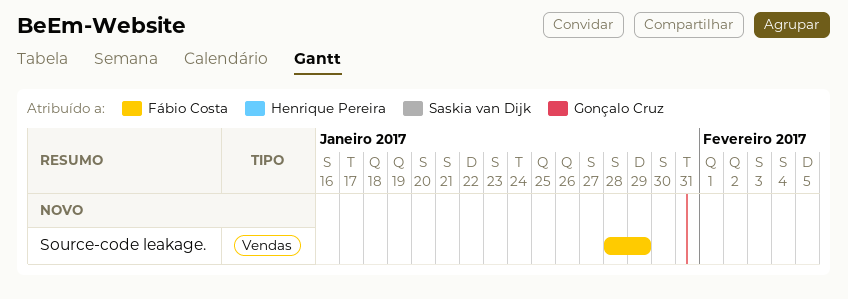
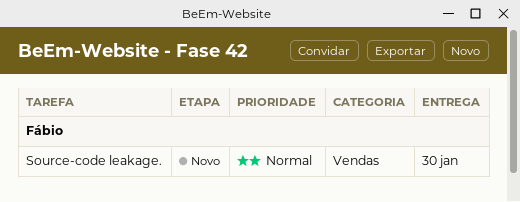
Source-code leakage., due: Jan 29 -> Jan 30

